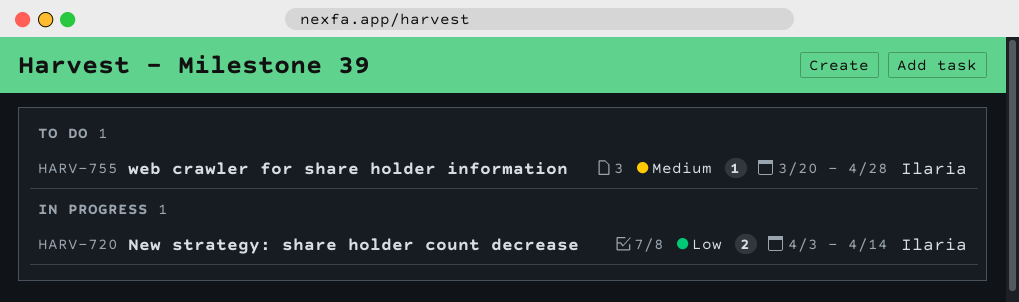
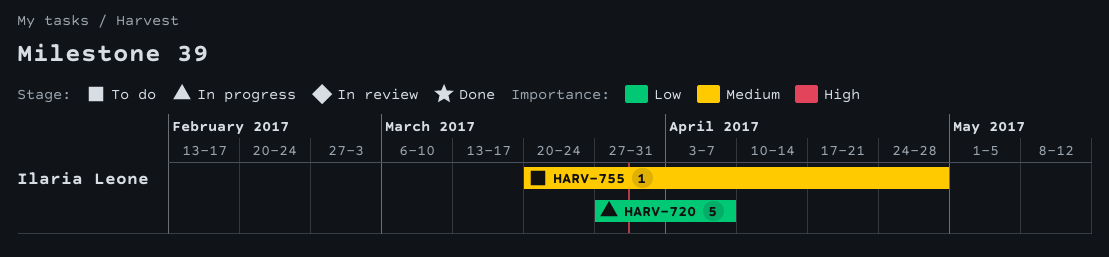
HARV-720, estimate: 2 -> 5
HARV-720, start: Apr 3 -> Mar 27
HARV-720, due: Apr 14 -> Apr 7

